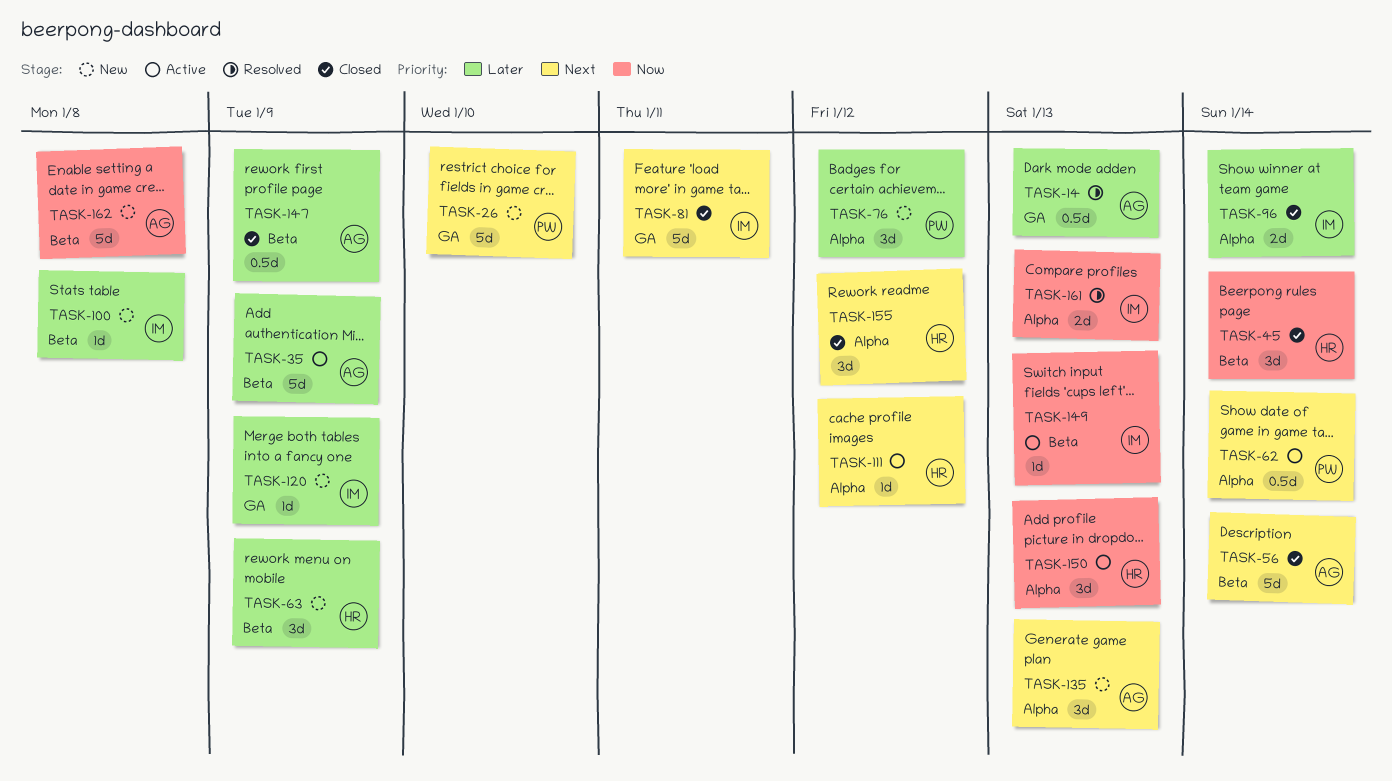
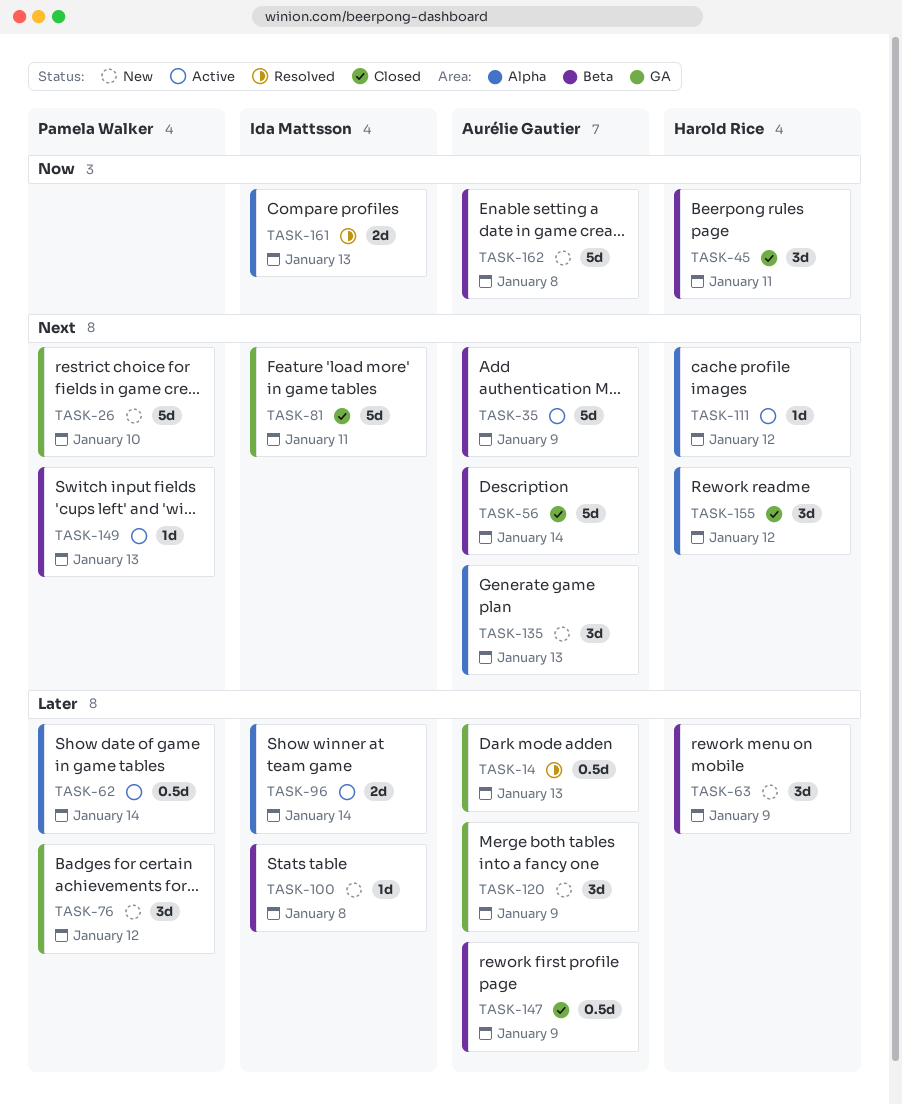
TASK-35, priority: Later -> Next
TASK-45, due: Jan 14 -> Jan 11
TASK-62, priority: Next -> Later
TASK-76, label: Alpha -> GA
TASK-96, status: Closed -> Active
TASK-120, owner: Ida Mattsson -> Aurélie Gautier
TASK-120, estimate: 1d -> 3d
TASK-149, owner: Ida Mattsson -> Pamela Walker
TASK-149, priority: Now -> Next
TASK-150: present -> none

